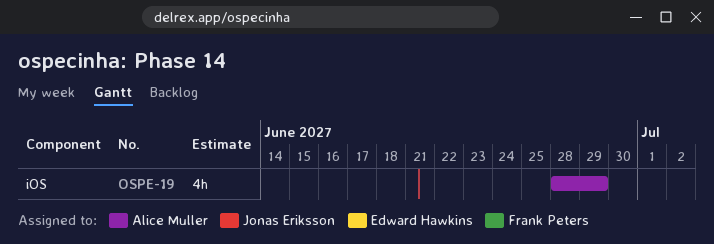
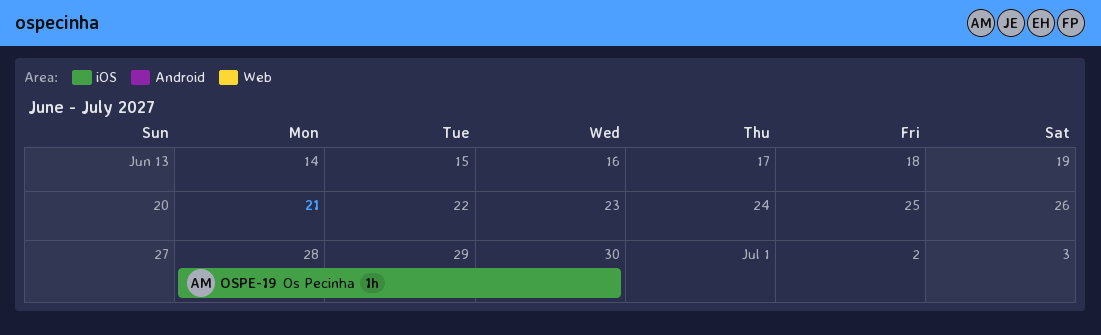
OSPE-19, estimate: 4h -> 1h
OSPE-19, due: Jun 29 -> Jun 30

